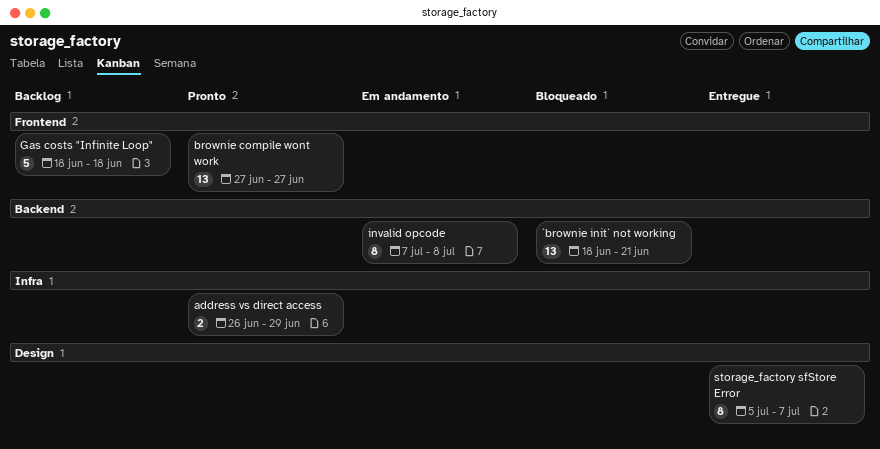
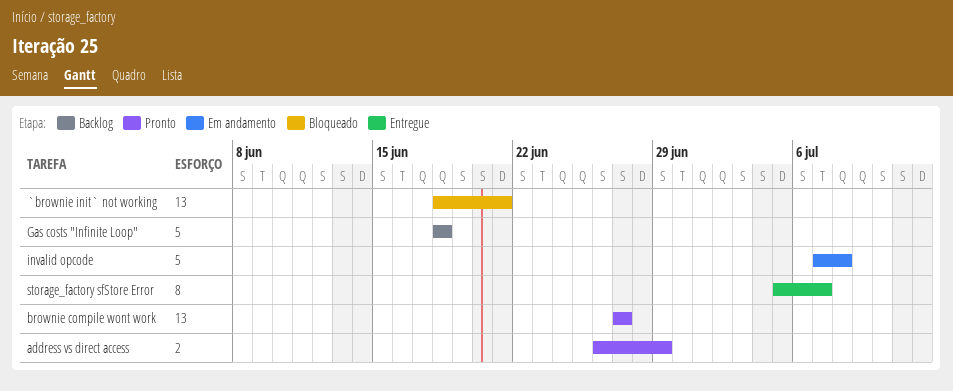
invalid opcode, estimate: 8 -> 5

